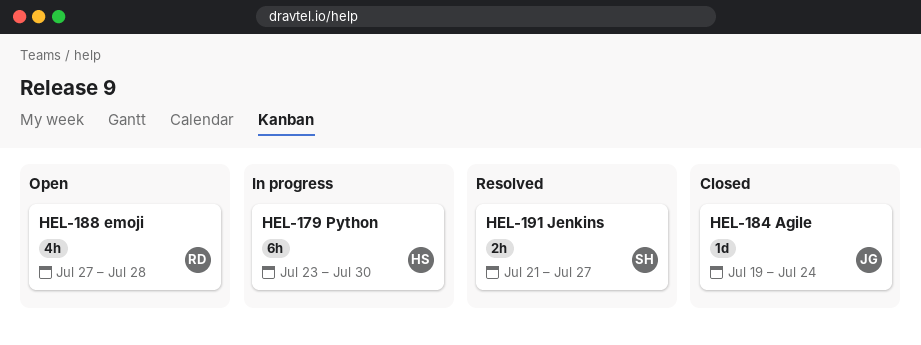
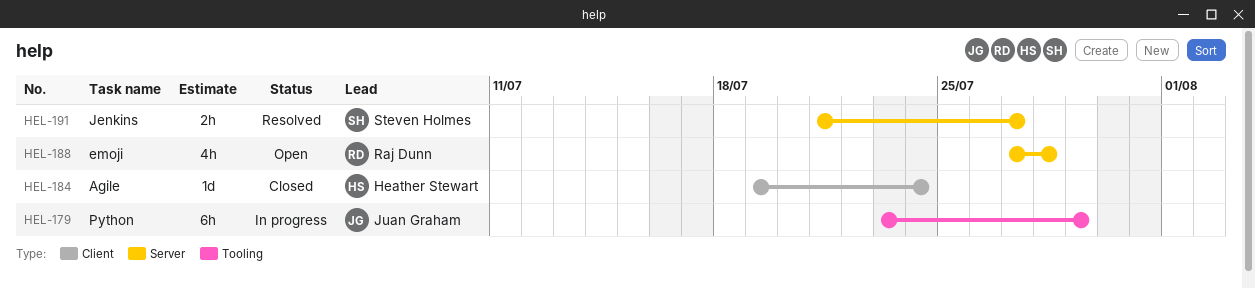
HEL-179, owner: Heather Stewart -> Juan Graham
HEL-179, due: Jul 30 -> Jul 29
HEL-184, owner: Juan Graham -> Heather Stewart

